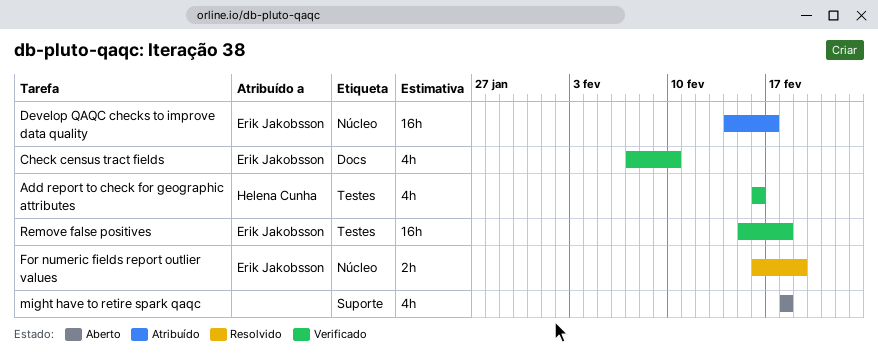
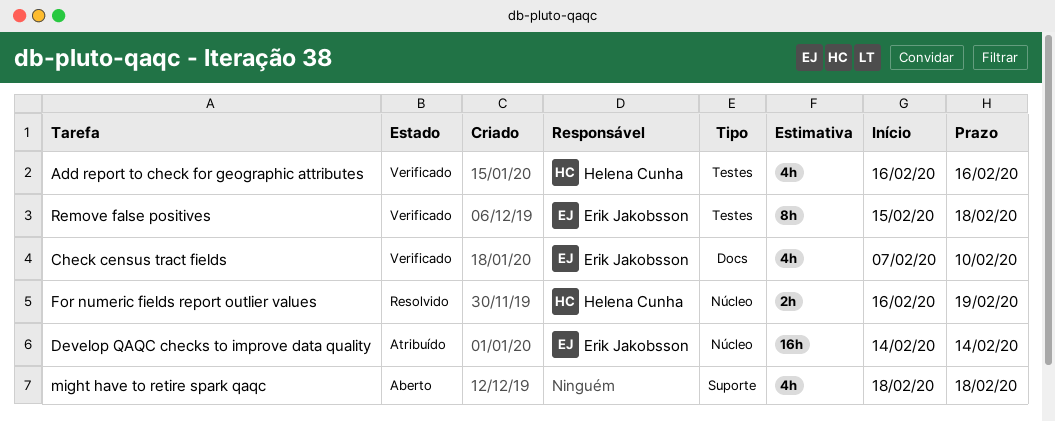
Develop QAQC checks to improve data quality, due: Feb 17 -> Feb 14
For numeric fields report outlier values, owner: Erik Jakobsson -> Helena Cunha
Remove false positives, estimate: 16h -> 8h

